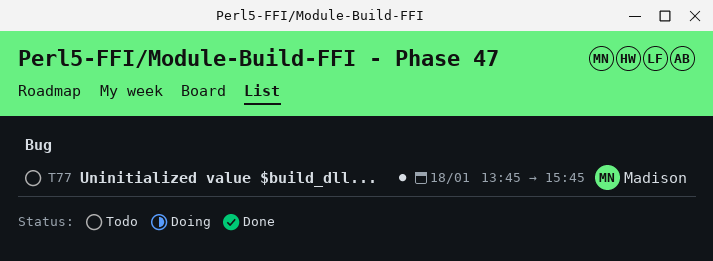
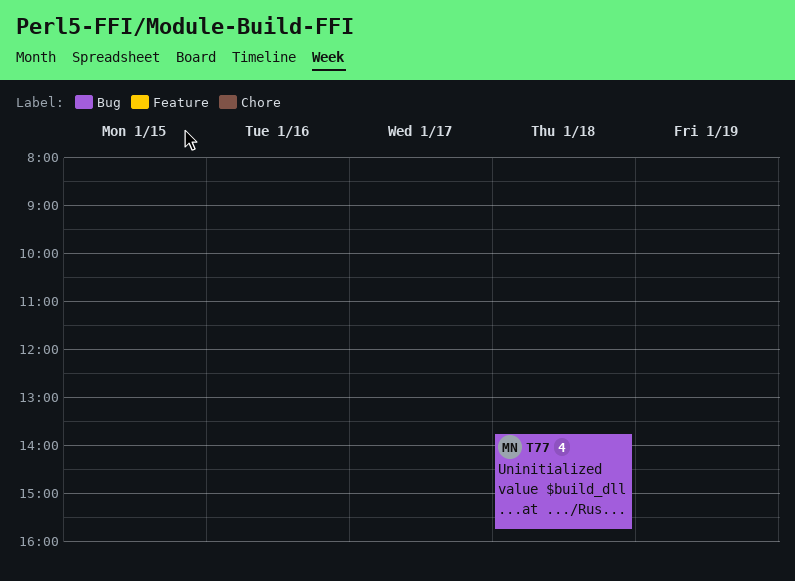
T77, estimate: 1 -> 4

